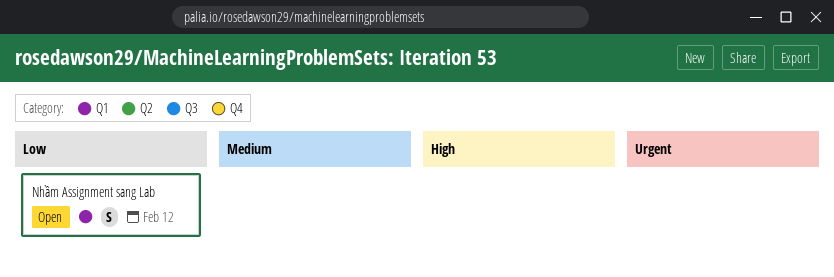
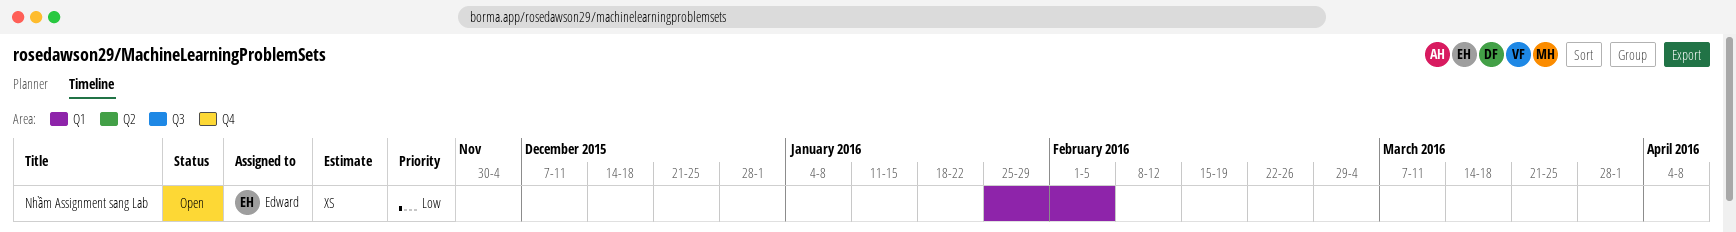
Nhầm Assignment sang Lab, estimate: S -> XS
Nhầm Assignment sang Lab, due: Feb 12 -> Feb 5

